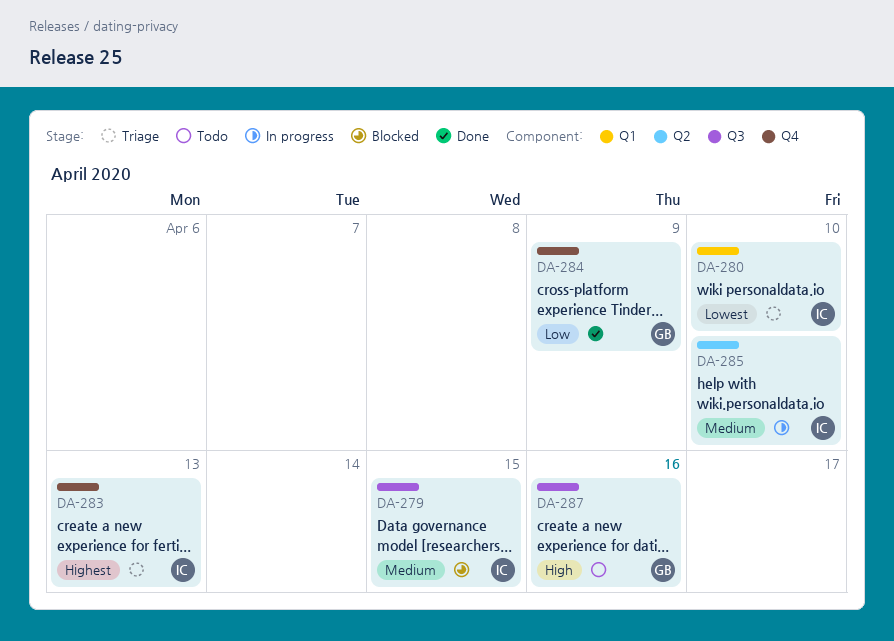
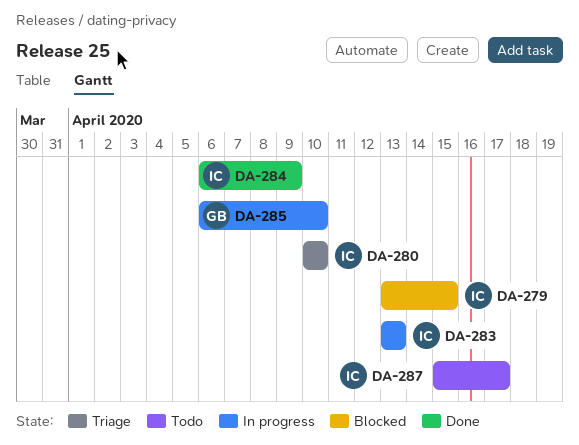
DA-283, status: Triage -> In progress
DA-284, owner: GB -> IC
DA-285, owner: IC -> GB
DA-287, owner: GB -> IC
DA-287, due: Apr 16 -> Apr 17

